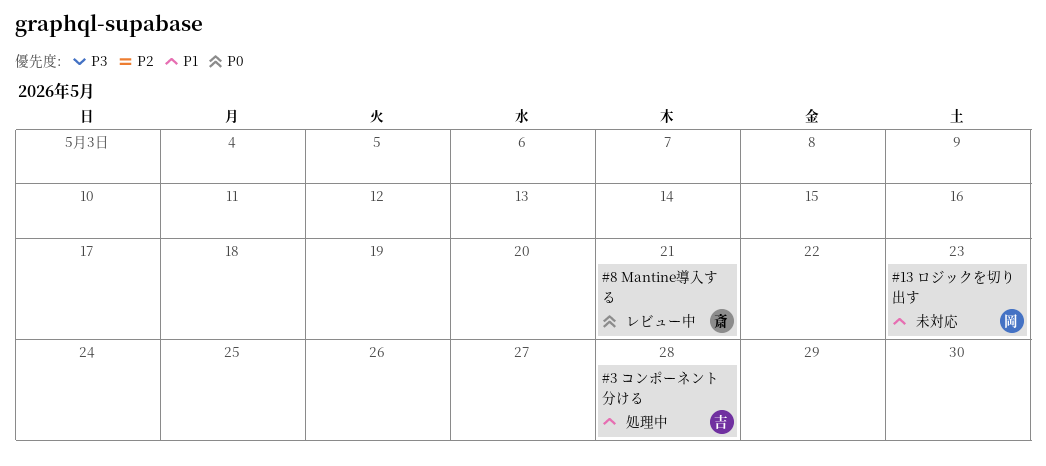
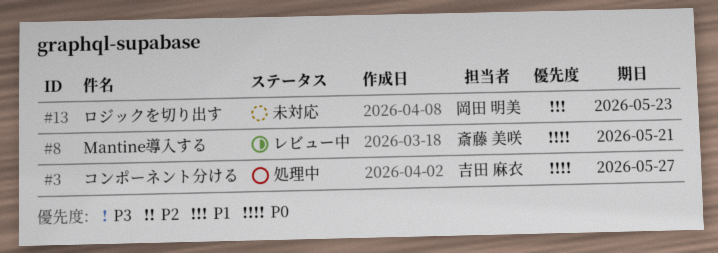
#3, priority: P1 -> P0
#3, due: May 28 -> May 27

